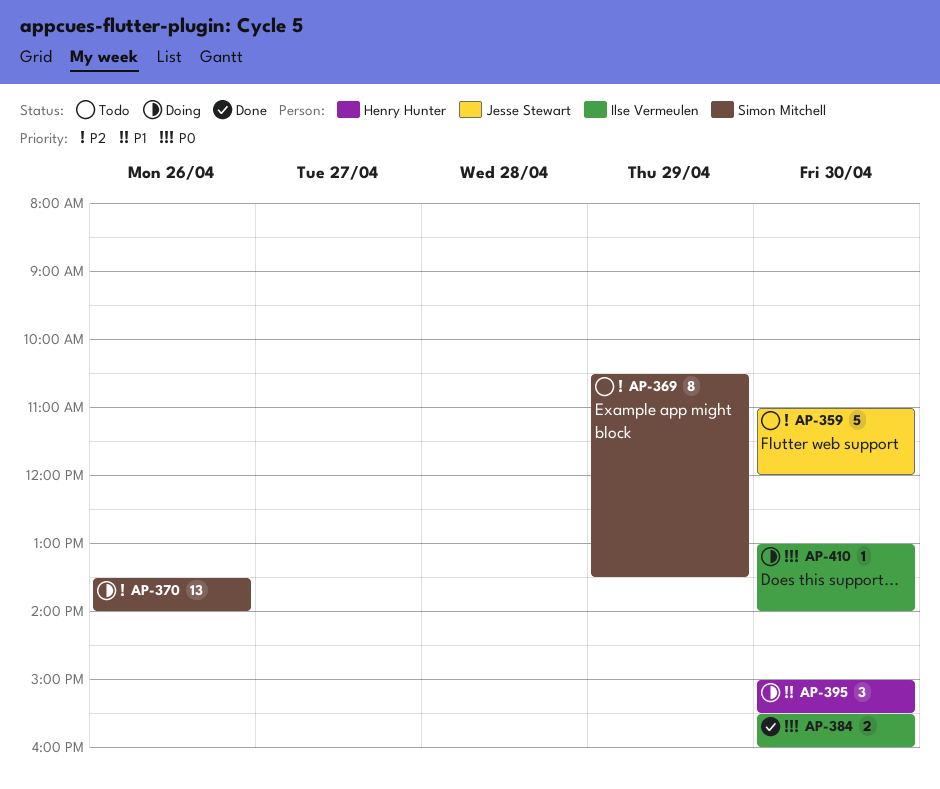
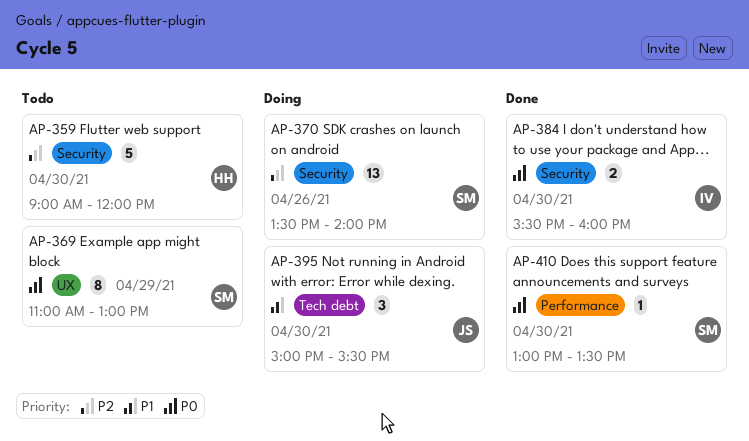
AP-359, owner: Jesse Stewart -> Henry Hunter
AP-359, begins: 11:00 -> 09:00
AP-369, priority: P2 -> P0
AP-369, begins: 10:30 -> 11:00
AP-369, ends: 13:30 -> 13:00
AP-395, owner: Henry Hunter -> Jesse Stewart
AP-410, status: Doing -> Done
AP-410, owner: Ilse Vermeulen -> Simon Mitchell
AP-410, ends: 14:00 -> 13:30

